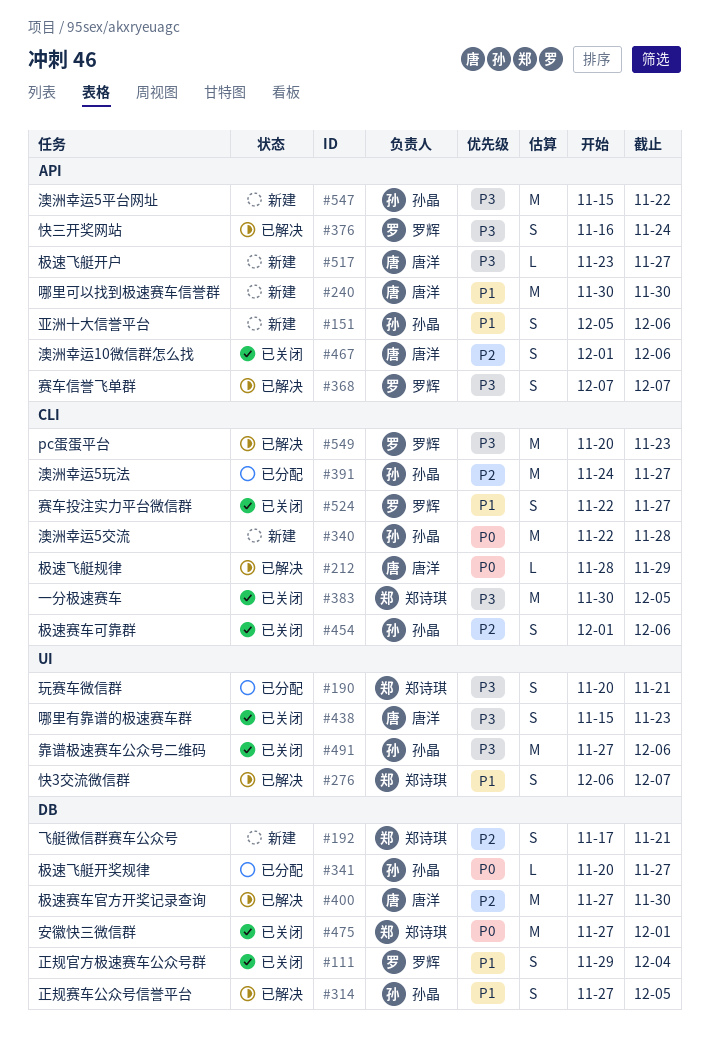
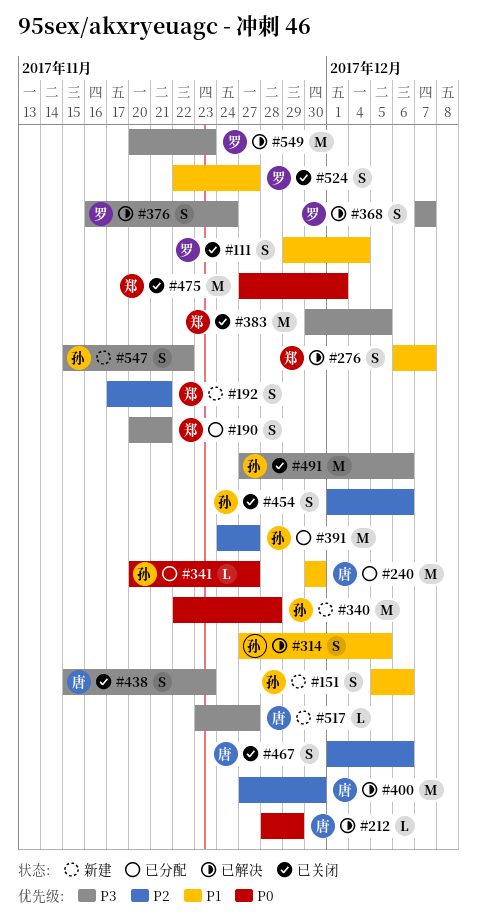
#240, status: 新建 -> 已分配
#547, estimate: M -> S

